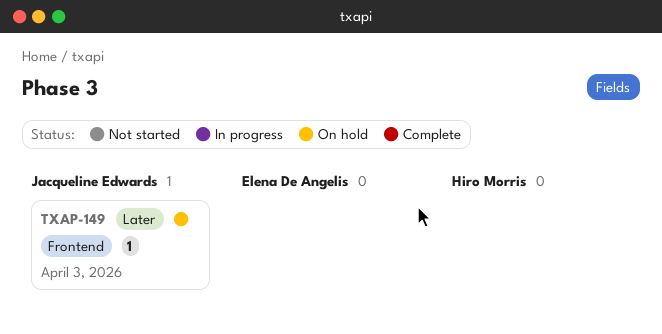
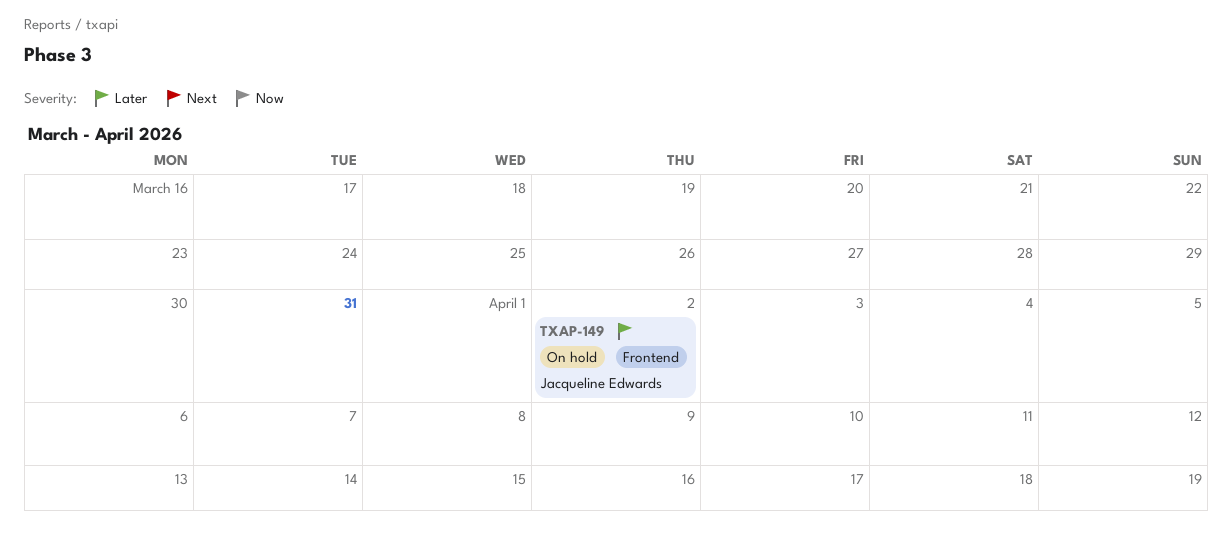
TXAP-149, due: Apr 3 -> Apr 2

